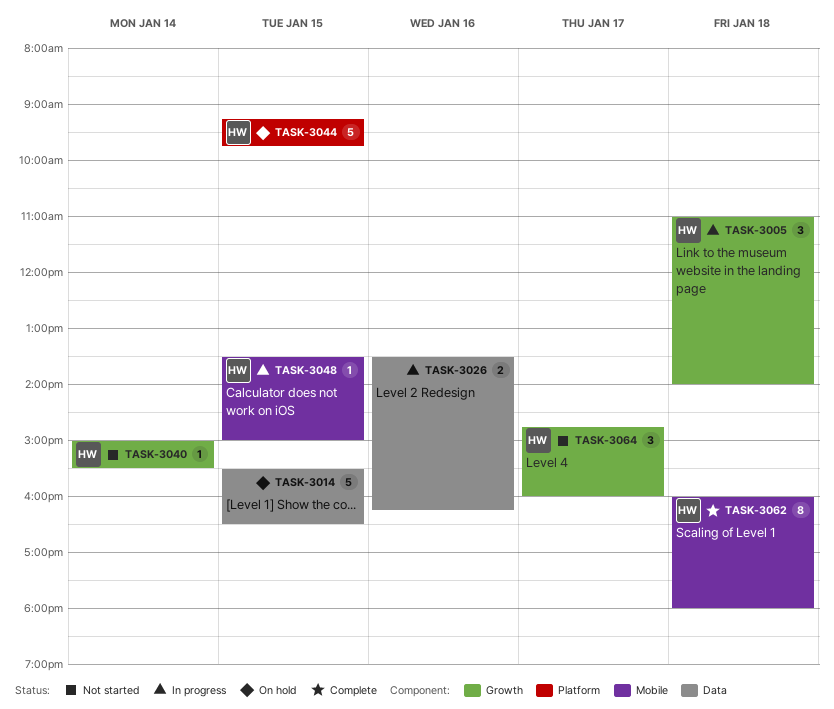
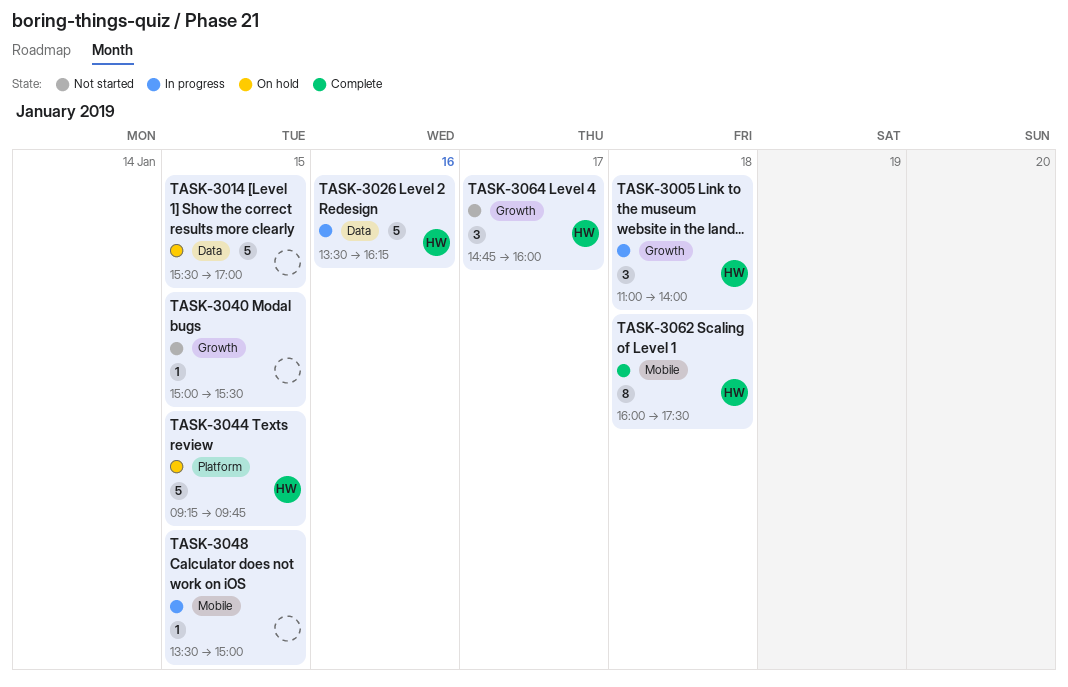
TASK-3014, ends: 16:30 -> 17:00
TASK-3026, owner: none -> HW
TASK-3026, estimate: 2 -> 5
TASK-3040, owner: HW -> none
TASK-3040, day: Jan 14 -> Jan 15
TASK-3048, owner: HW -> none
TASK-3062, ends: 18:00 -> 17:30

